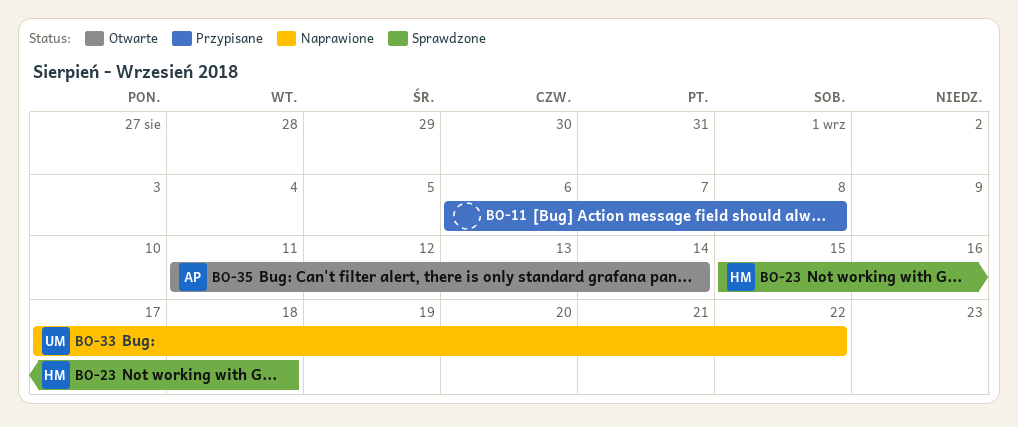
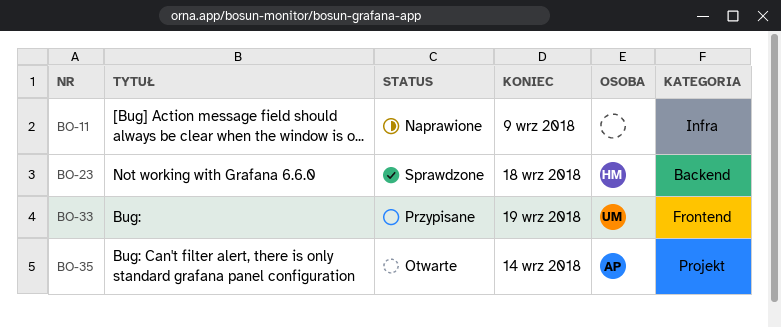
BO-11, status: Przypisane -> Naprawione
BO-11, due: Sep 8 -> Sep 9
BO-33, status: Naprawione -> Przypisane
BO-33, due: Sep 22 -> Sep 19

